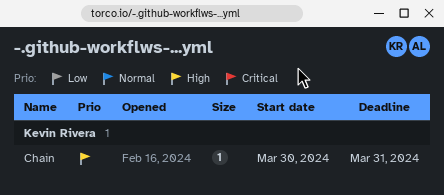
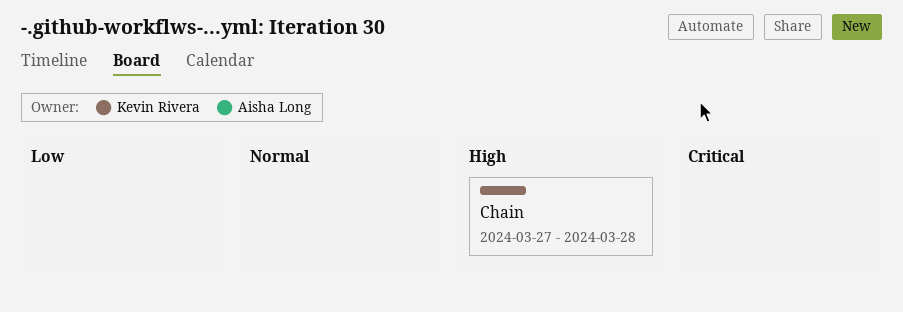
Chain, start: Mar 30 -> Mar 27
Chain, due: Mar 31 -> Mar 28

